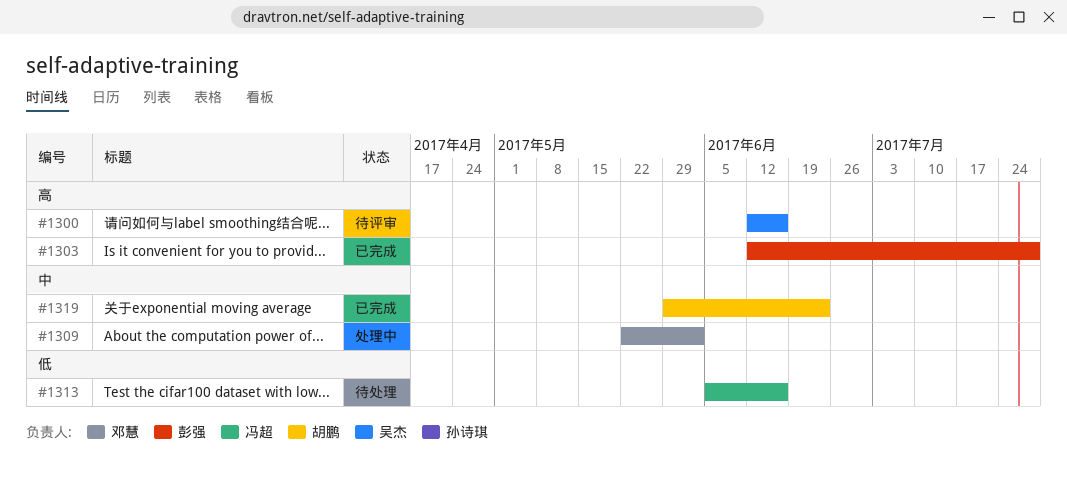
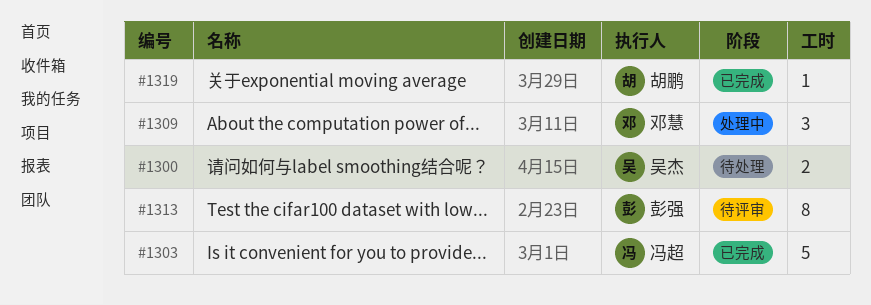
#1300, status: 待评审 -> 待处理
#1303, owner: 彭强 -> 冯超
#1313, status: 待处理 -> 待评审
#1313, owner: 冯超 -> 彭强

